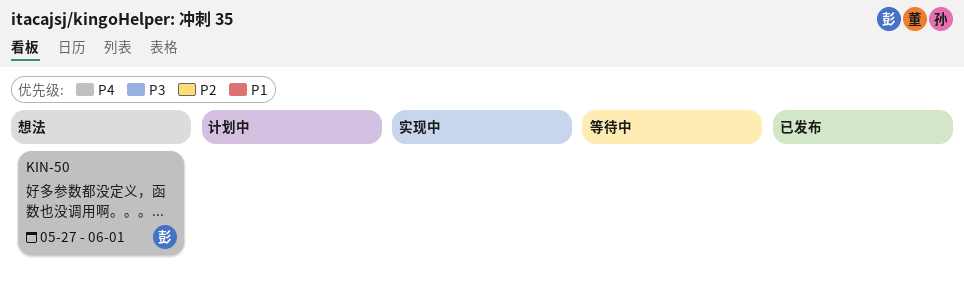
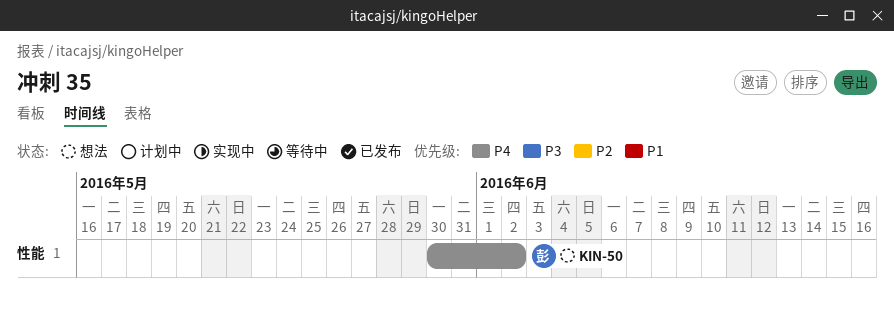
KIN-50, start: May 27 -> May 30
KIN-50, due: Jun 1 -> Jun 2

